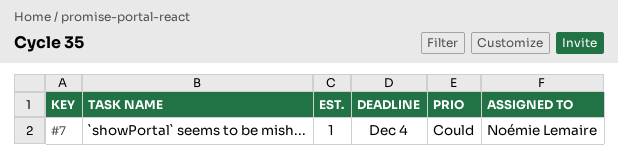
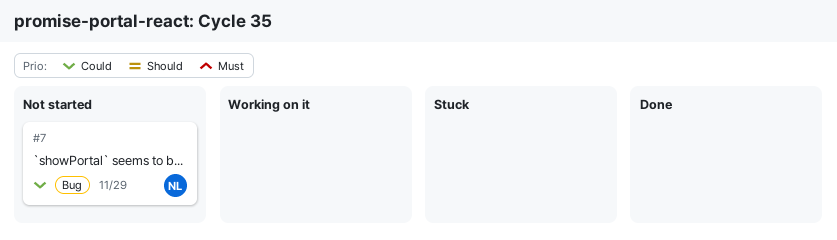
#7, due: Dec 4 -> Nov 29

